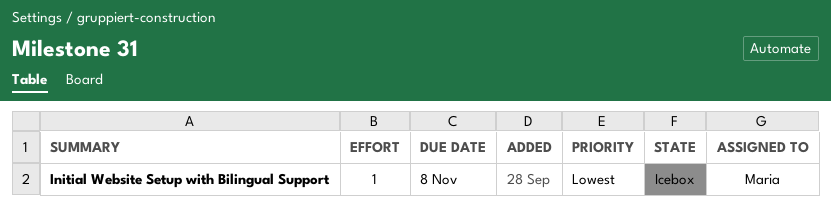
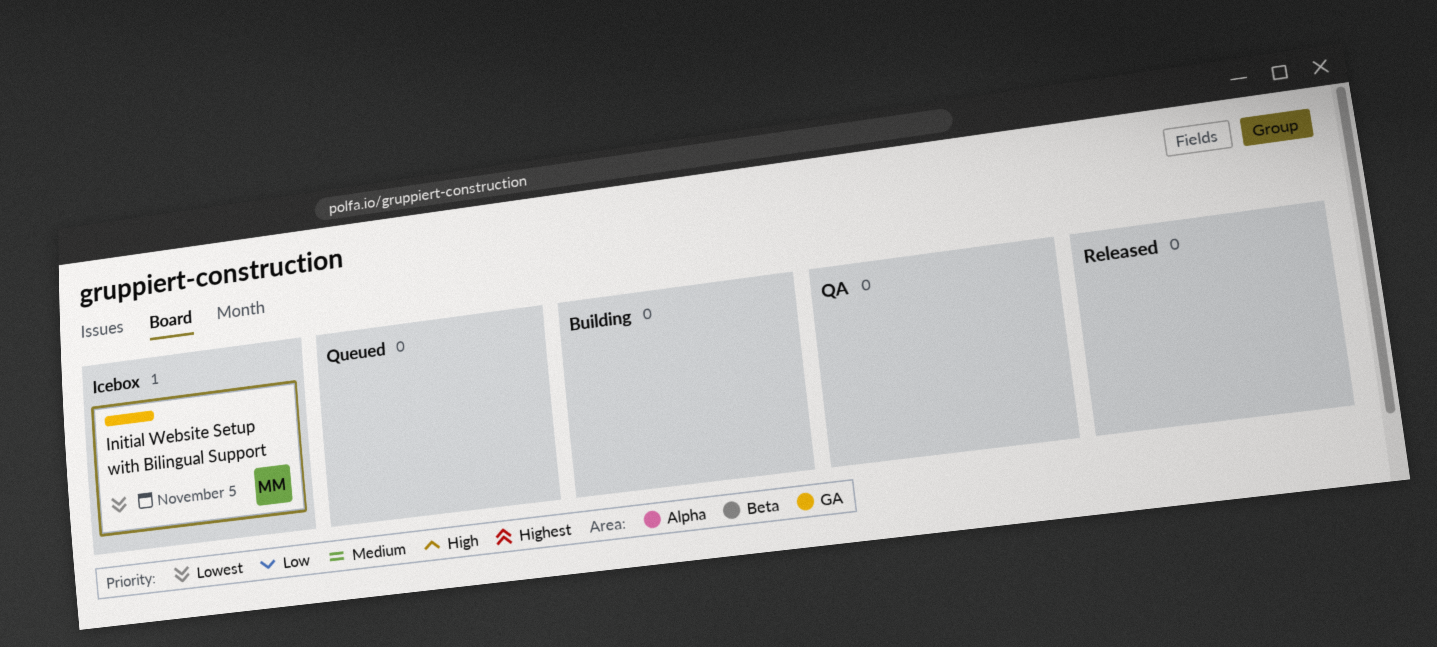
Initial Website Setup with Bilingual Support, due: Nov 8 -> Nov 5

